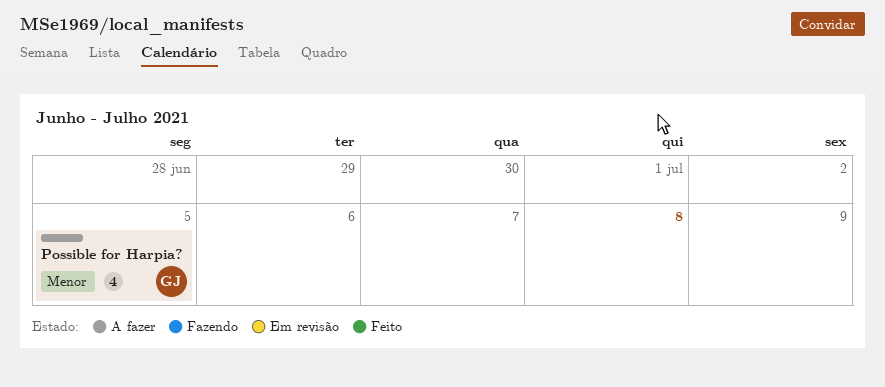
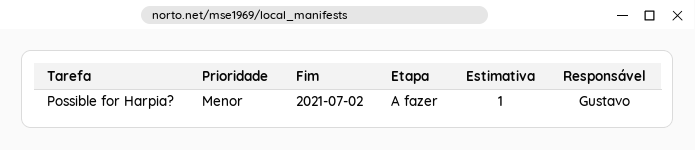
Possible for Harpia?, estimate: 4 -> 1
Possible for Harpia?, due: Jul 5 -> Jul 2

